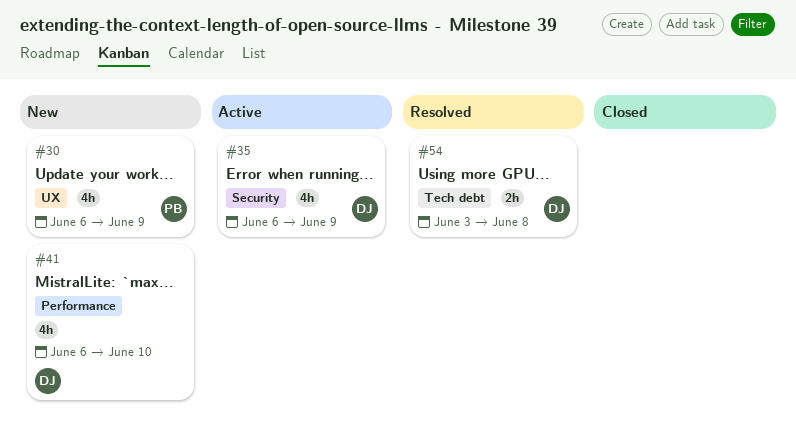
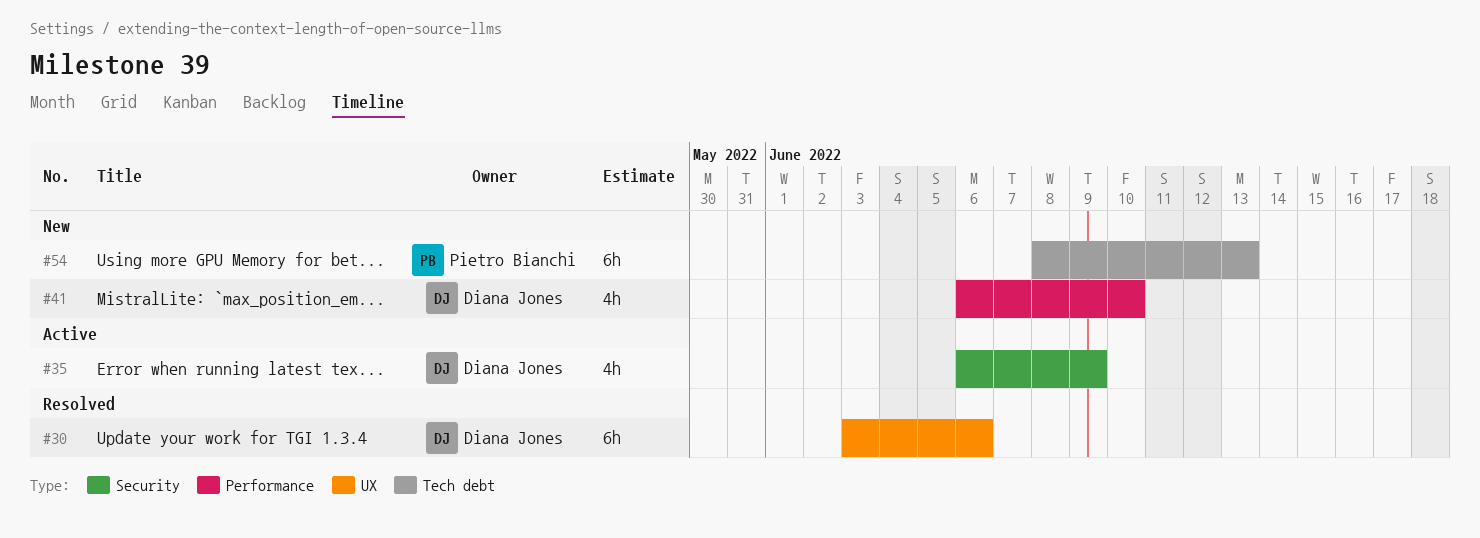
#30, status: New -> Resolved
#30, owner: Pietro Bianchi -> Diana Jones
#30, estimate: 4h -> 6h
#30, start: Jun 6 -> Jun 3
#30, due: Jun 9 -> Jun 6
#54, status: Resolved -> New
#54, owner: Diana Jones -> Pietro Bianchi
#54, estimate: 2h -> 6h
#54, start: Jun 3 -> Jun 8
#54, due: Jun 8 -> Jun 13

